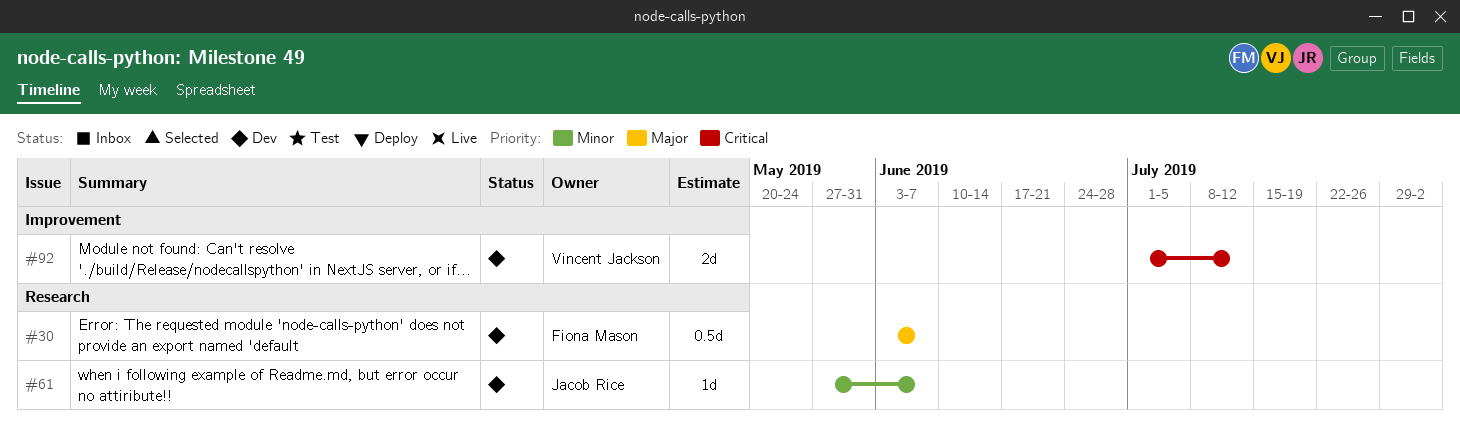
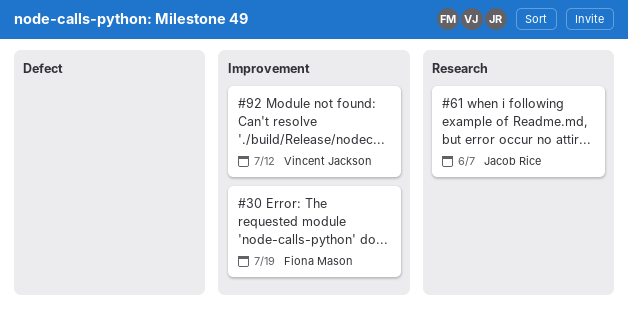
#30, label: Research -> Improvement
#30, due: Jun 7 -> Jul 19

